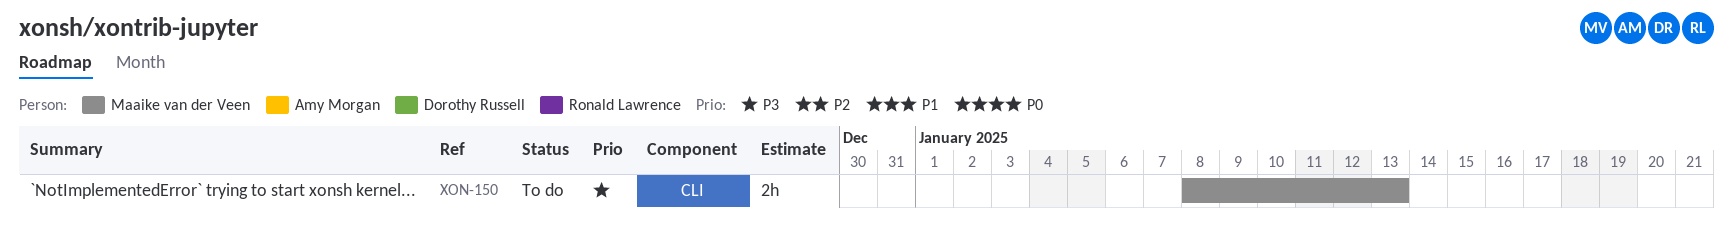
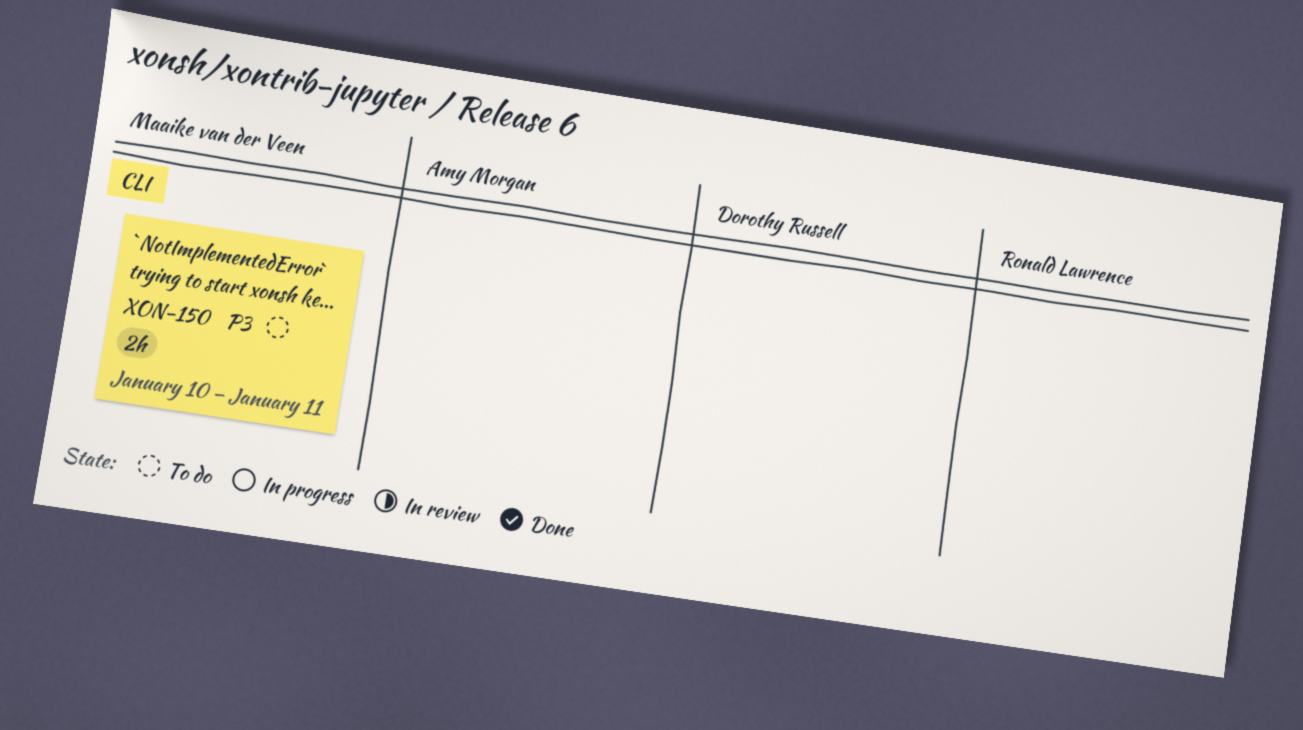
XON-150, start: Jan 8 -> Jan 10
XON-150, due: Jan 13 -> Jan 11

